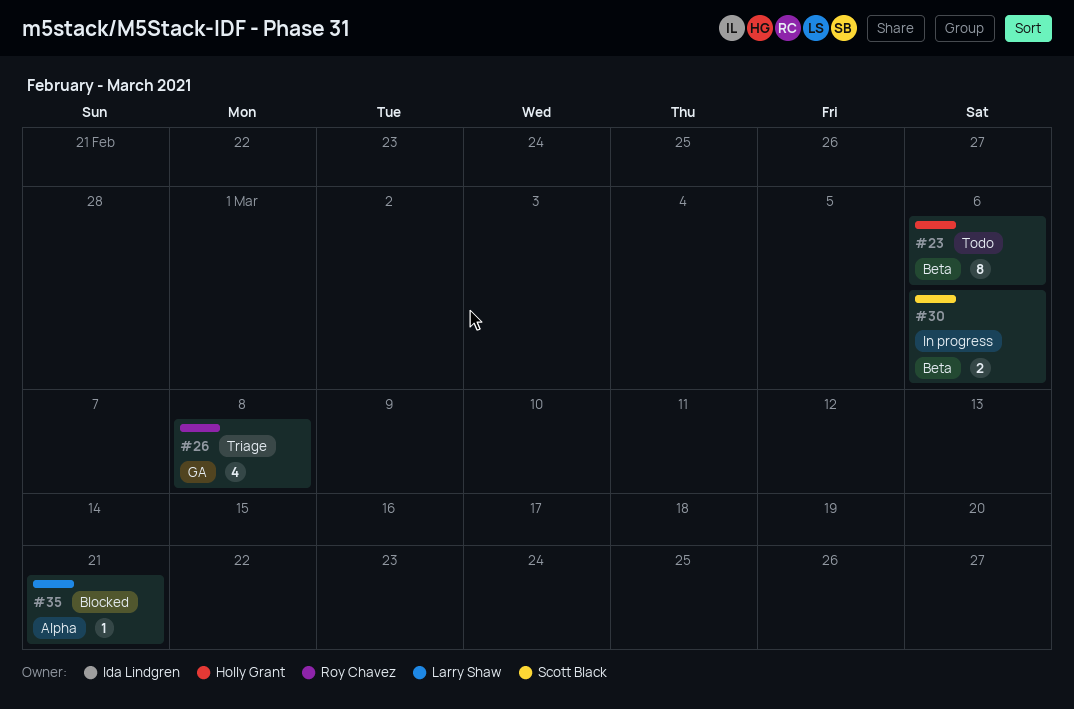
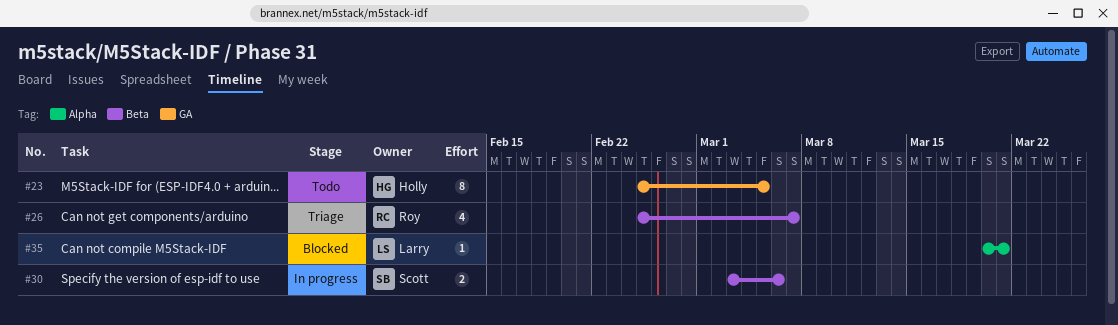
#23, label: Beta -> GA
#23, due: Mar 6 -> Mar 5
#26, label: GA -> Beta
#26, due: Mar 8 -> Mar 7

